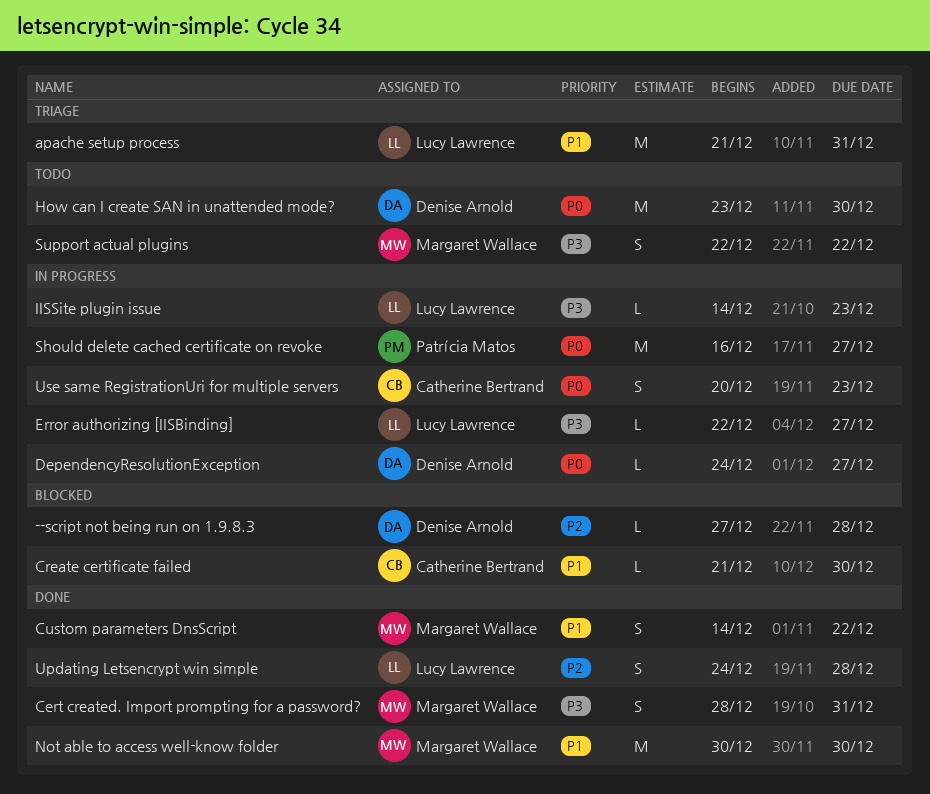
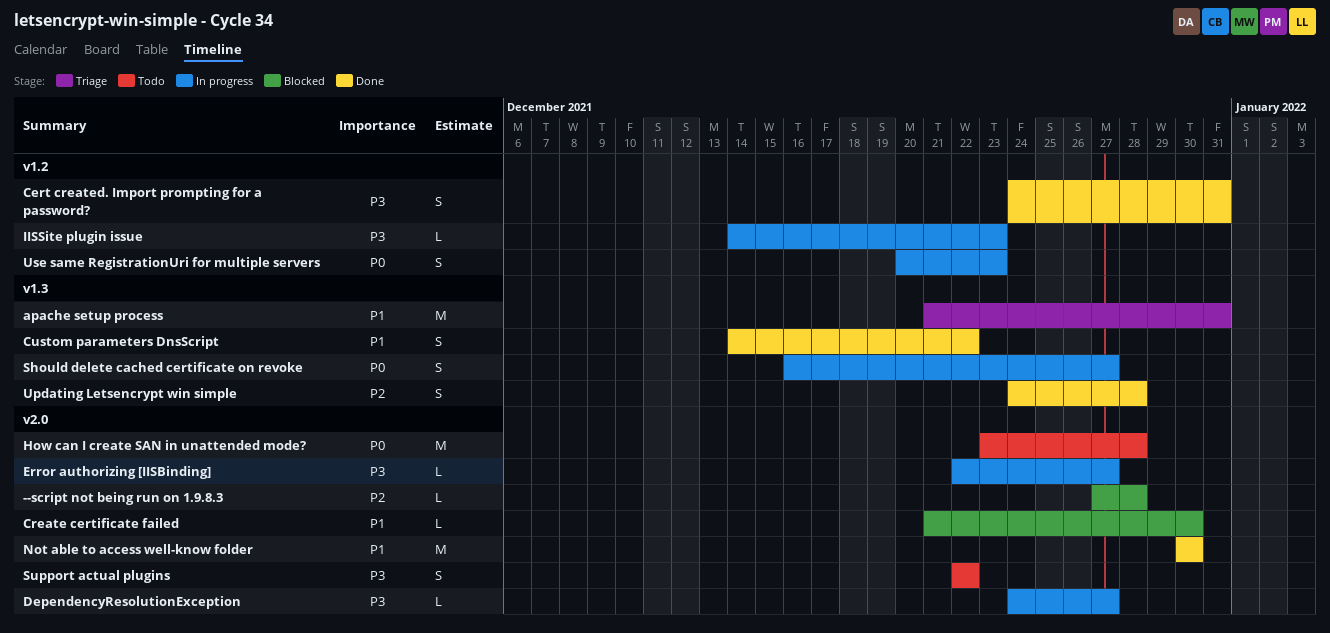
Cert created. Import prompting for a password?, start: Dec 28 -> Dec 24
DependencyResolutionException, priority: P0 -> P3
How can I create SAN in unattended mode?, due: Dec 30 -> Dec 28
Should delete cached certificate on revoke, estimate: M -> S

